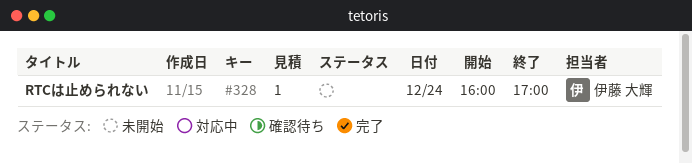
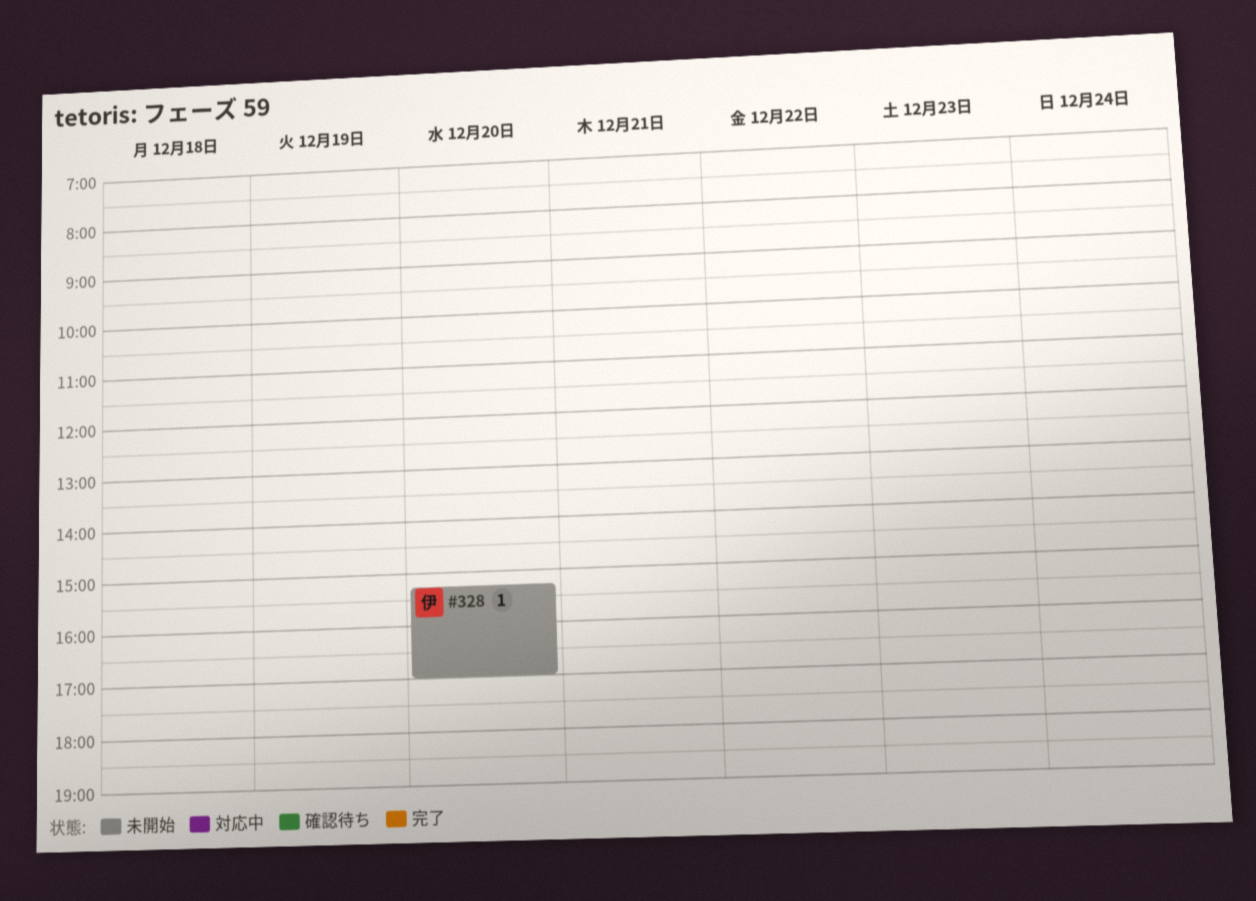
#328, day: Dec 24 -> Dec 20
#328, begins: 16:00 -> 15:15

